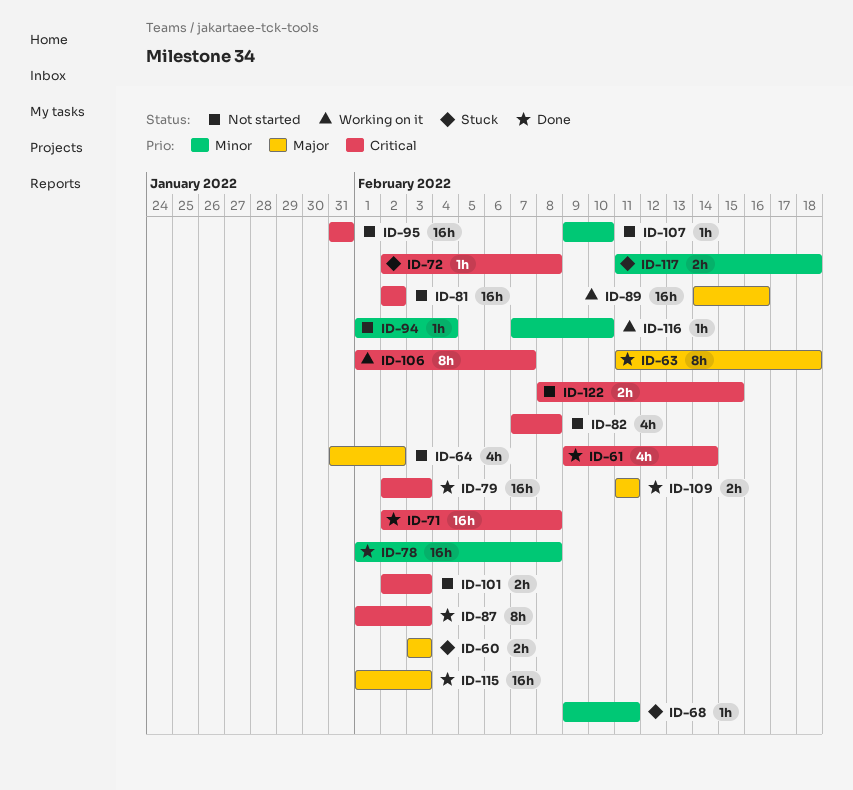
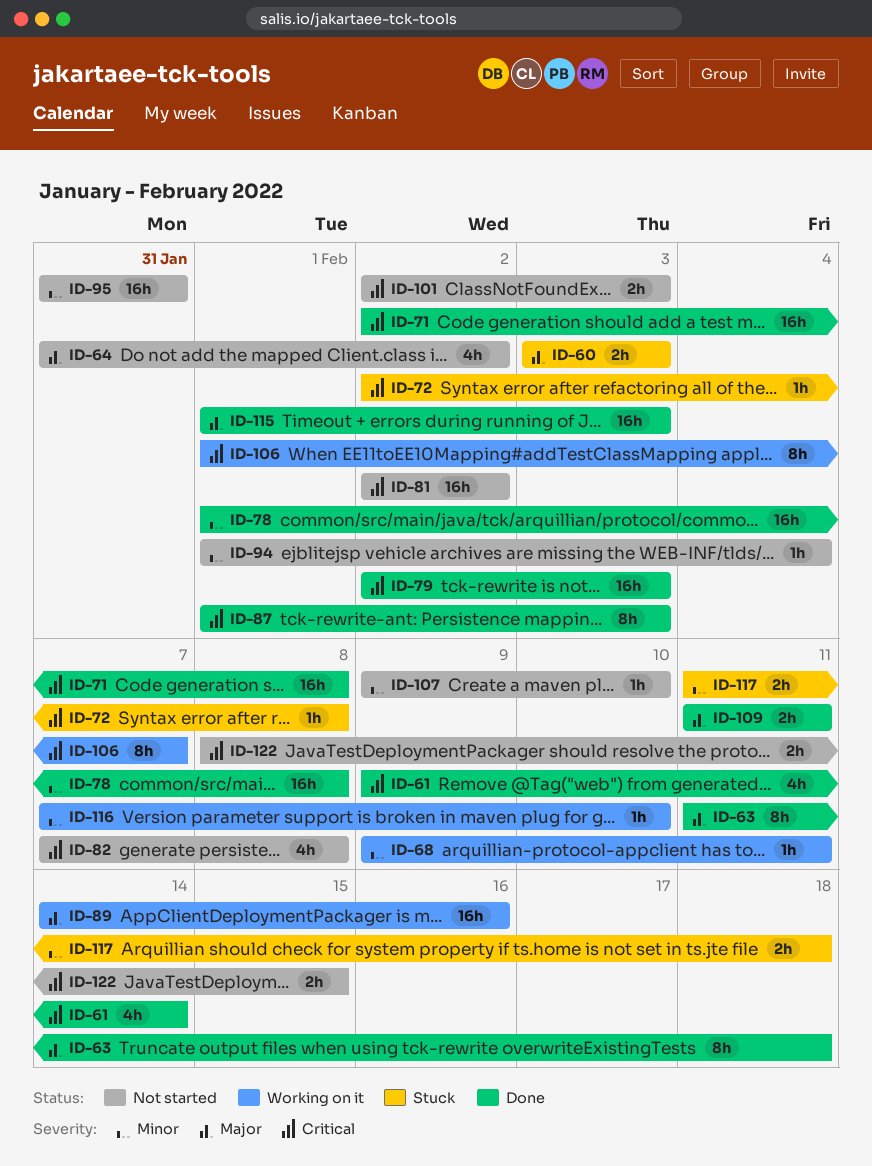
ID-68, status: Stuck -> Working on it
ID-95, priority: Critical -> Minor

